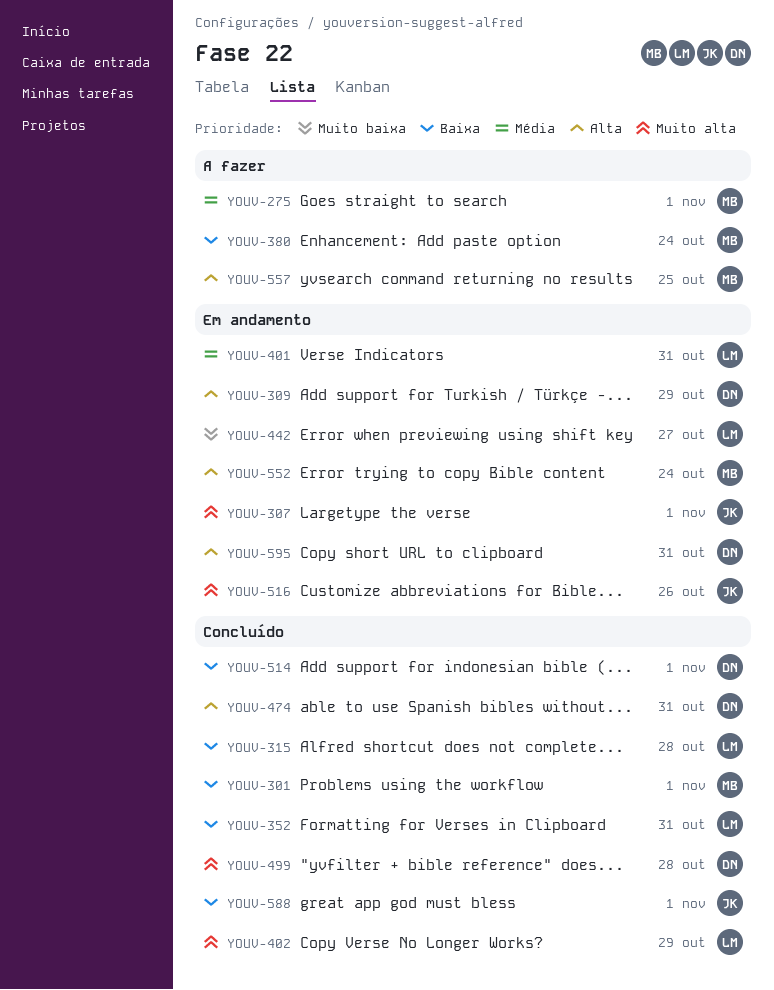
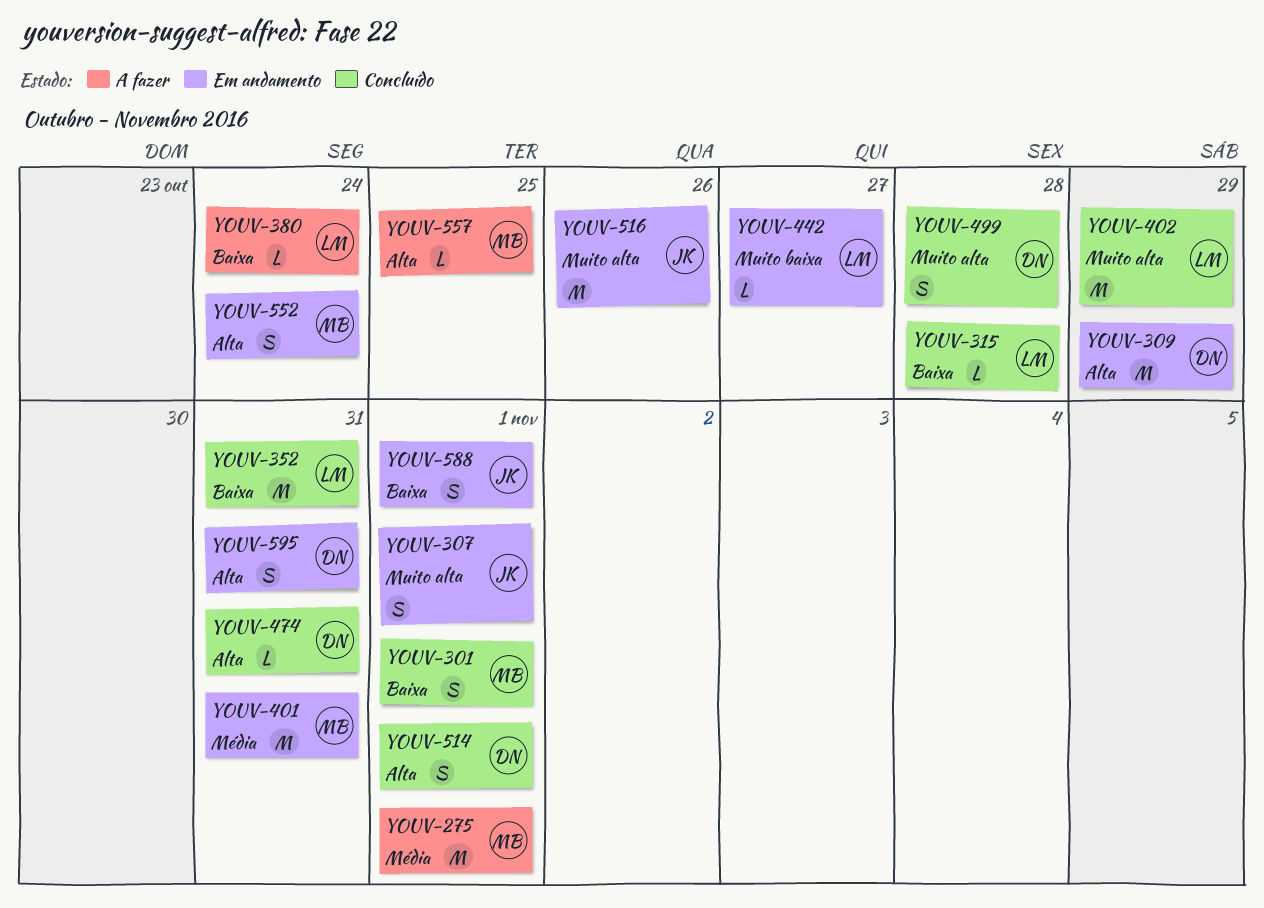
YOUV-380, owner: MB -> LM
YOUV-401, owner: LM -> MB
YOUV-514, priority: Baixa -> Alta
YOUV-588, status: Concluído -> Em andamento

